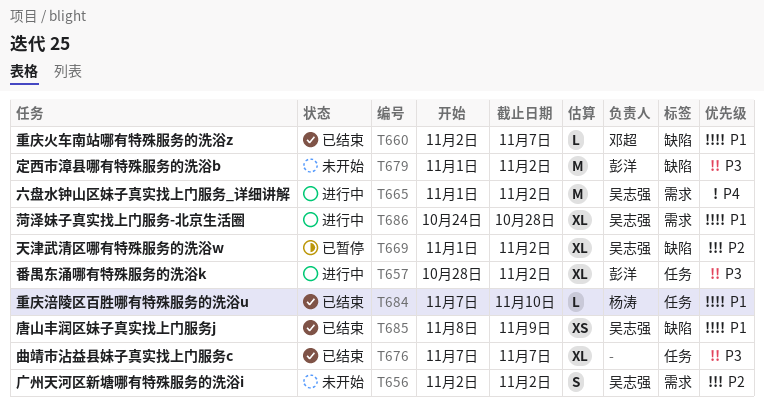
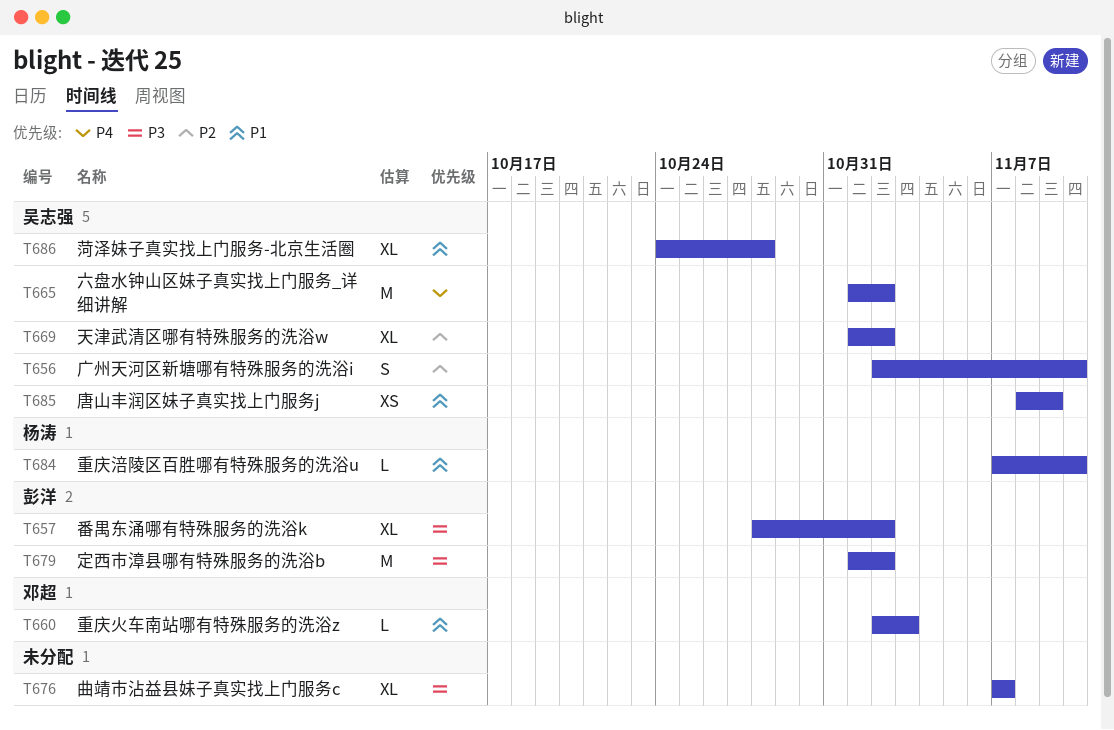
T656, due: Nov 2 -> Nov 10
T660, due: Nov 7 -> Nov 3

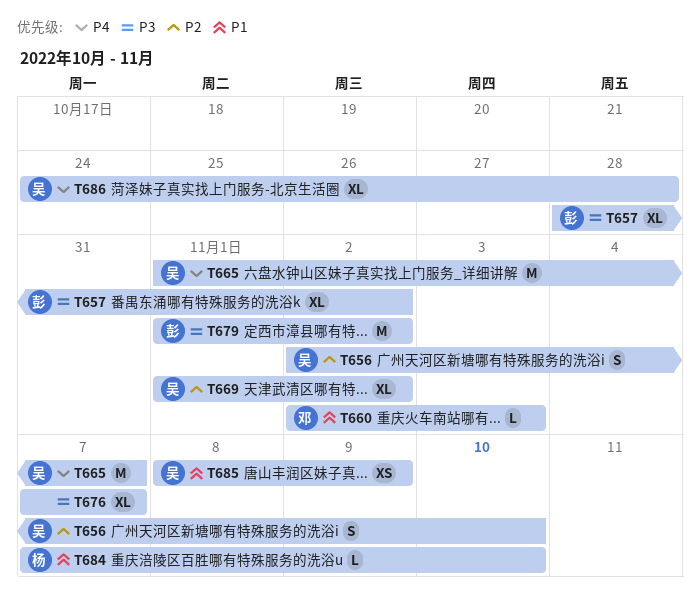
T665, due: Nov 2 -> Nov 7
T686, priority: P1 -> P4

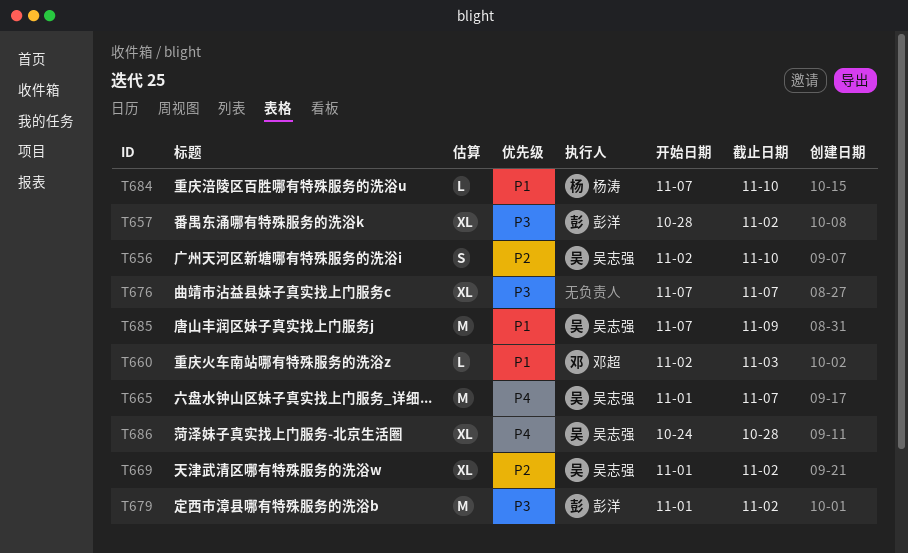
T685, estimate: XS -> M
T685, start: Nov 8 -> Nov 7

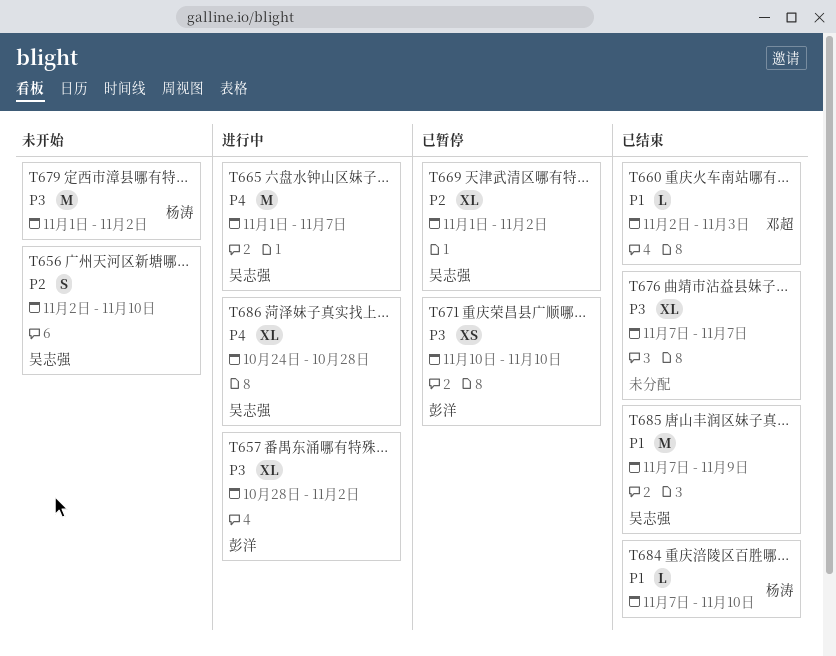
T671: none -> present
T679, owner: 彭洋 -> 杨涛

